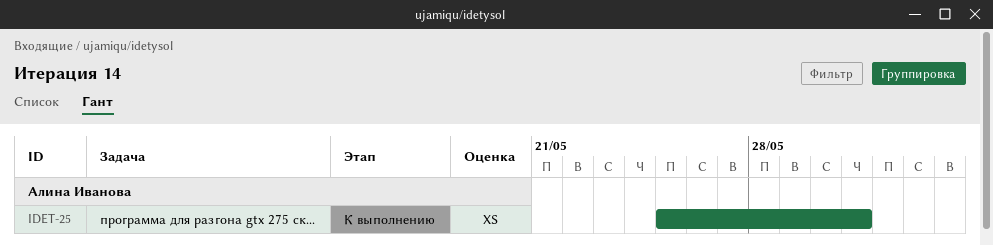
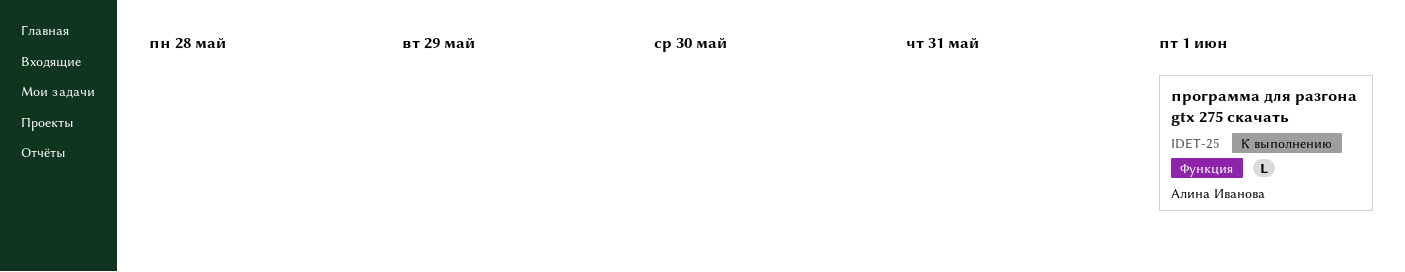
IDET-25, estimate: XS -> L
IDET-25, due: May 31 -> Jun 1

